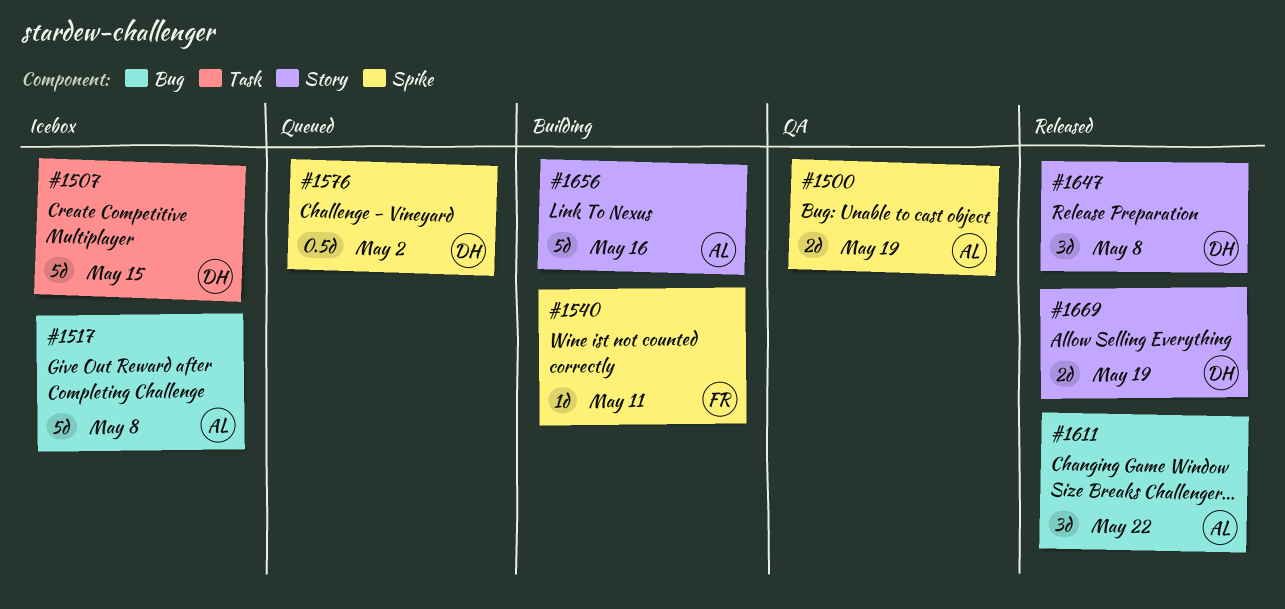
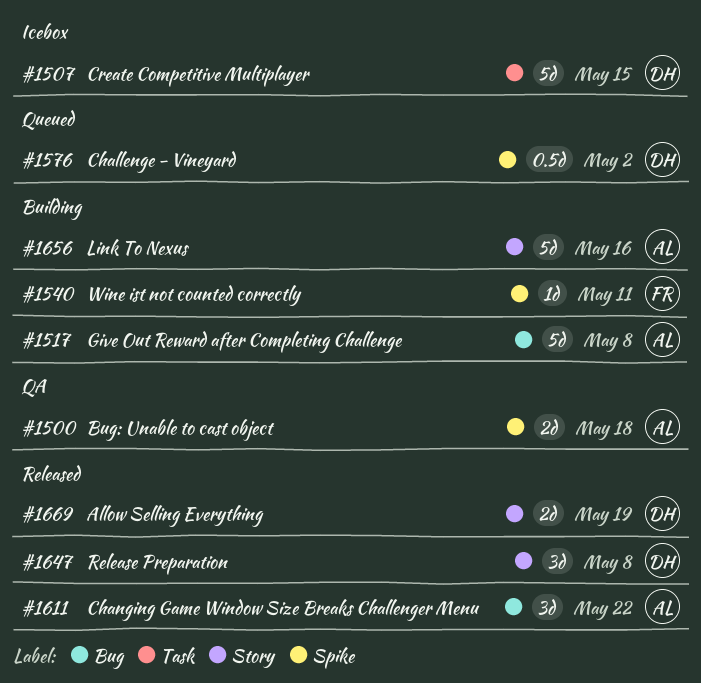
#1500, due: May 19 -> May 18
#1517, status: Icebox -> Building

